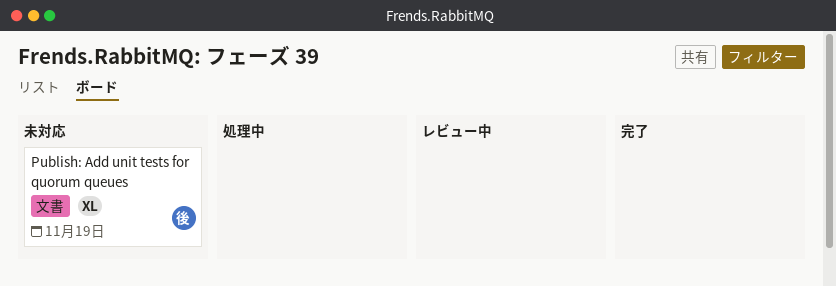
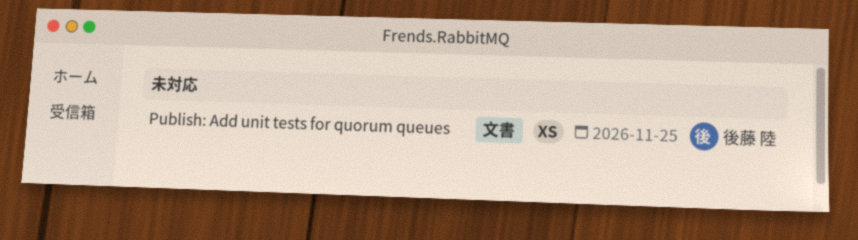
Publish: Add unit tests for quorum queues, estimate: XL -> XS
Publish: Add unit tests for quorum queues, due: Nov 19 -> Nov 25

